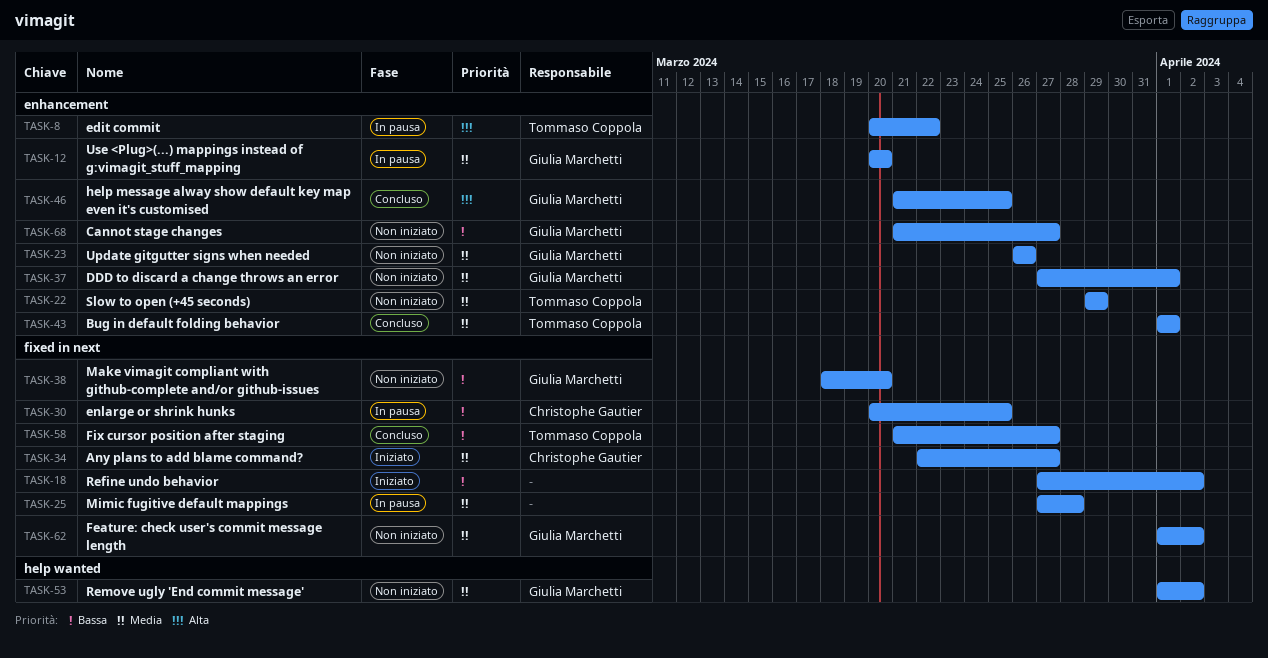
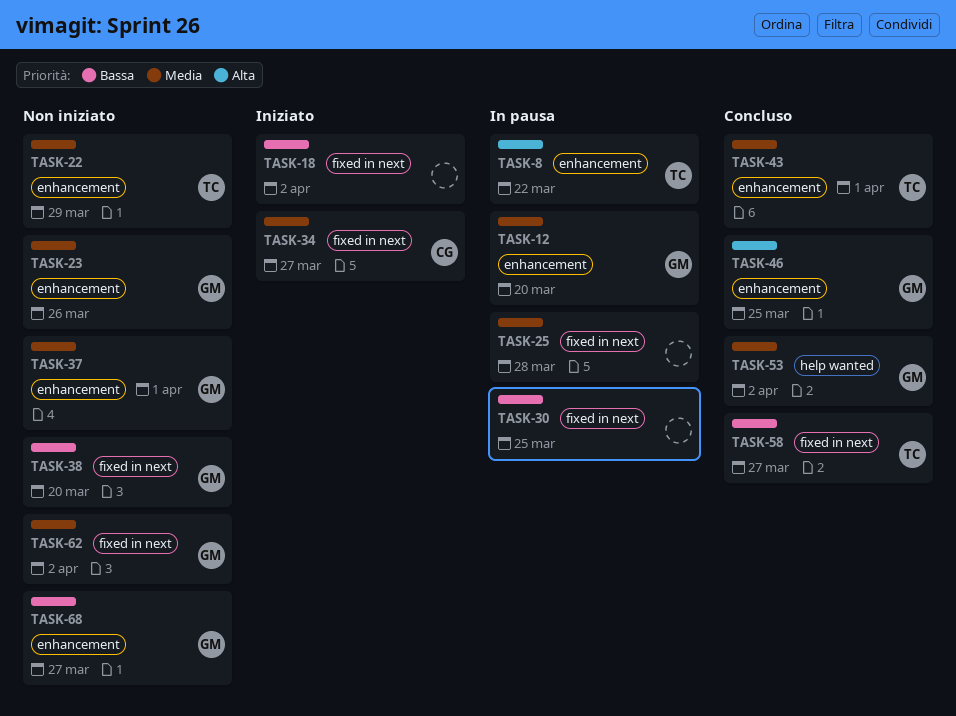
TASK-30, owner: Christophe Gautier -> none
TASK-53, status: Non iniziato -> Concluso

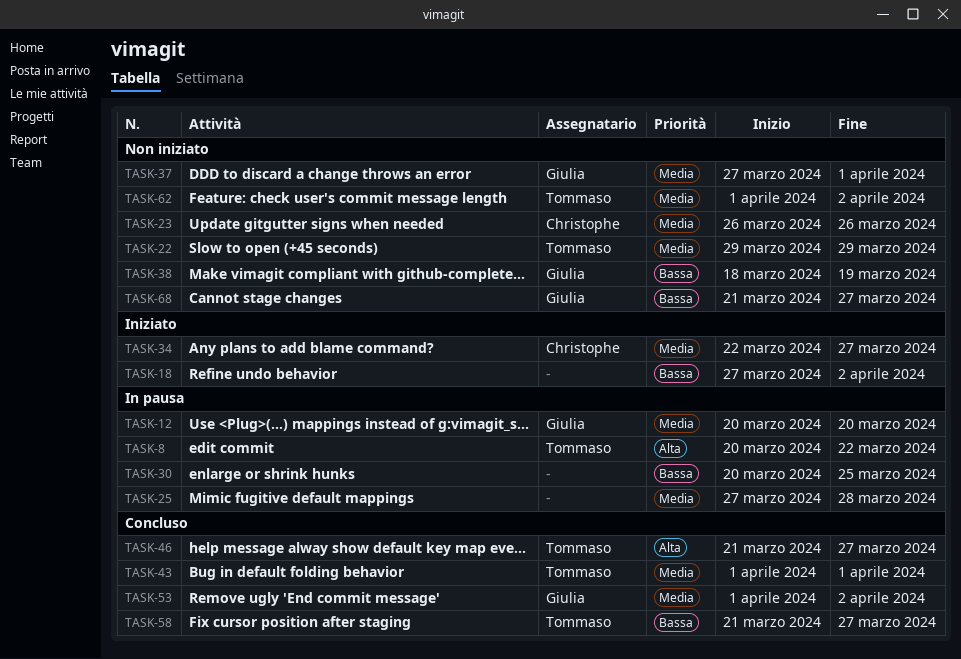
TASK-23, owner: Giulia -> Christophe
TASK-38, due: Mar 20 -> Mar 19
TASK-46, owner: Giulia -> Tommaso
TASK-46, due: Mar 25 -> Mar 27
TASK-62, owner: Giulia -> Tommaso

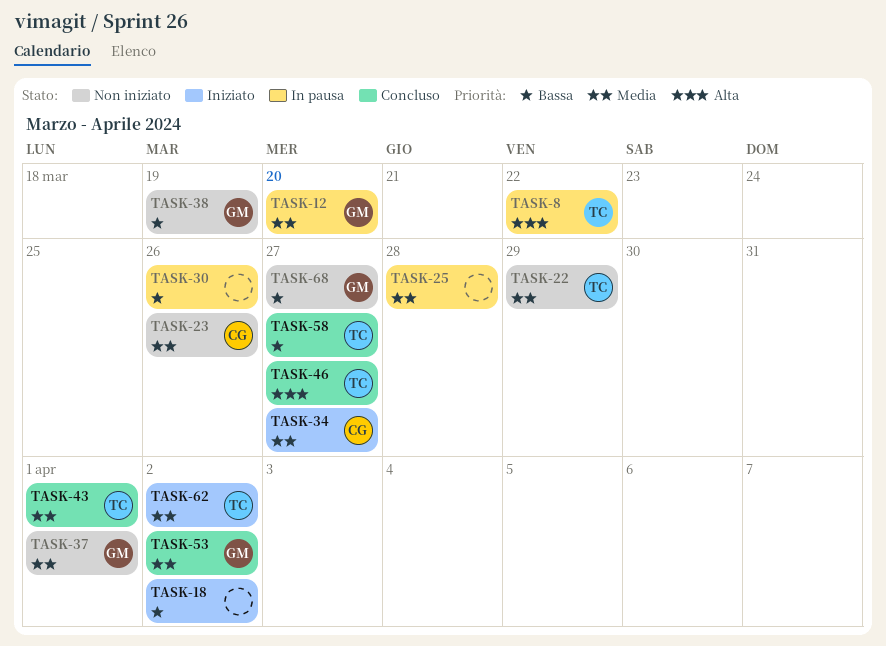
TASK-30, due: Mar 25 -> Mar 26
TASK-62, status: Non iniziato -> Iniziato

